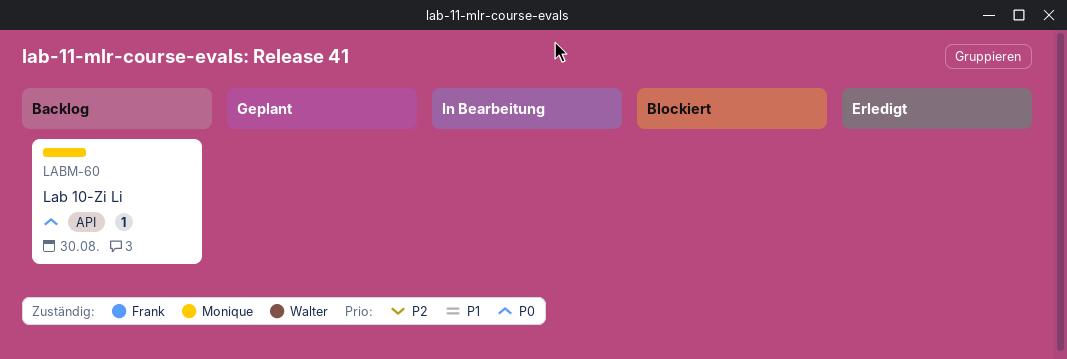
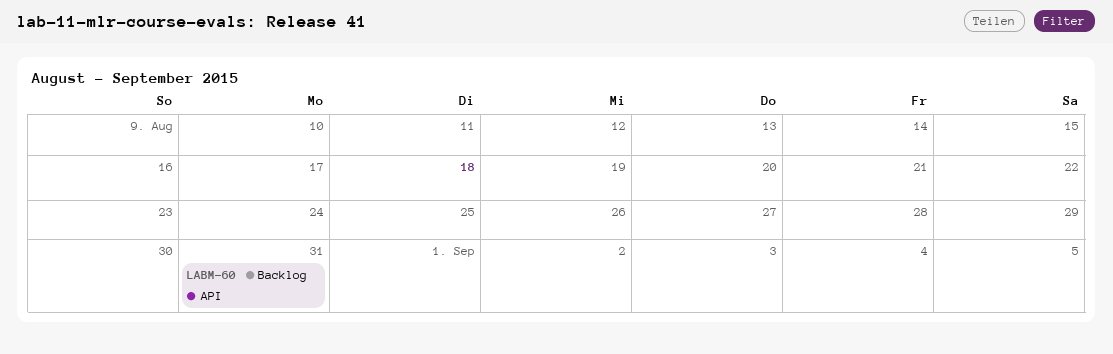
LABM-60, due: Aug 30 -> Aug 31

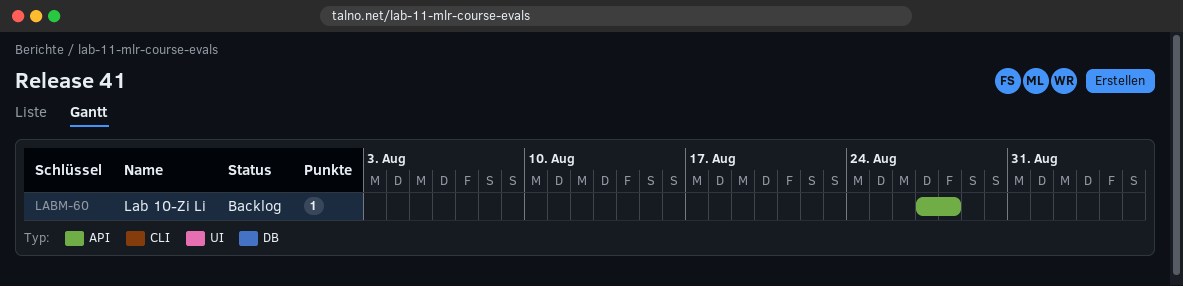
LABM-60, due: Aug 31 -> Aug 28

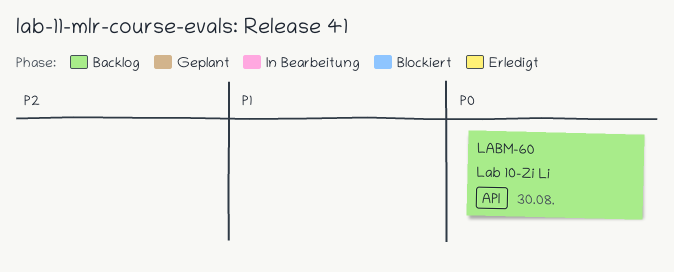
LABM-60, due: Aug 28 -> Aug 30

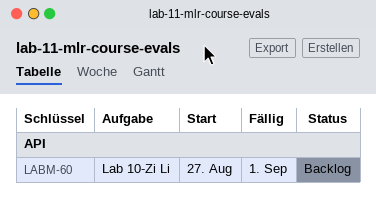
LABM-60, due: Aug 30 -> Sep 1

